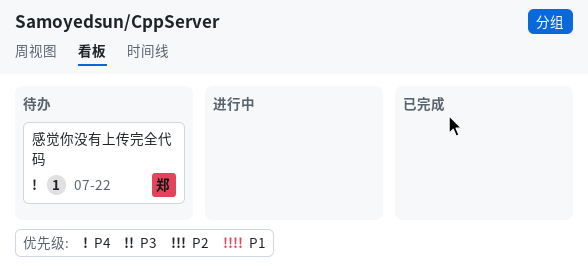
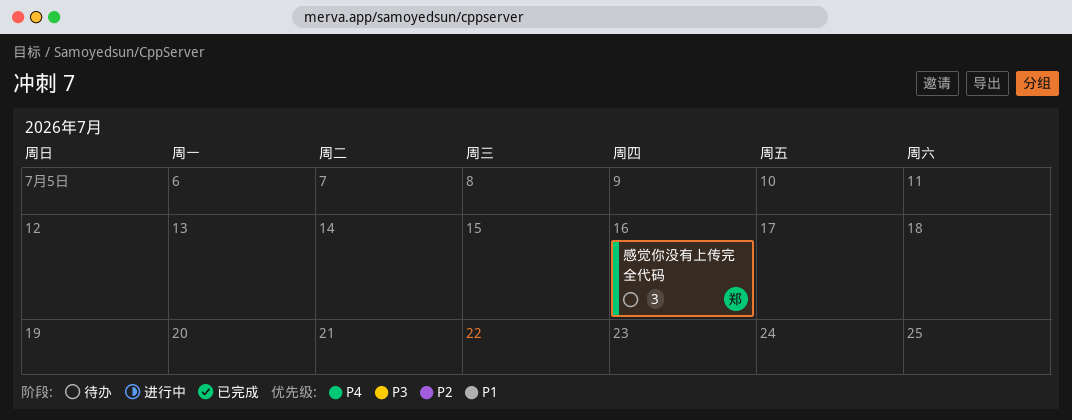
感觉你没有上传完全代码, estimate: 1 -> 3
感觉你没有上传完全代码, due: Jul 22 -> Jul 16

